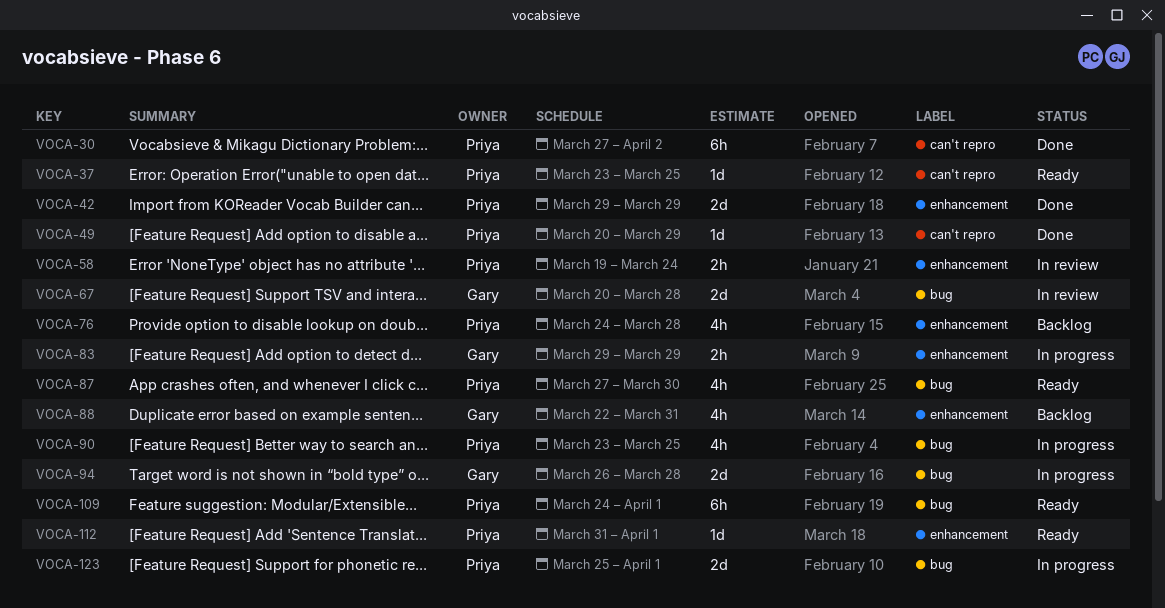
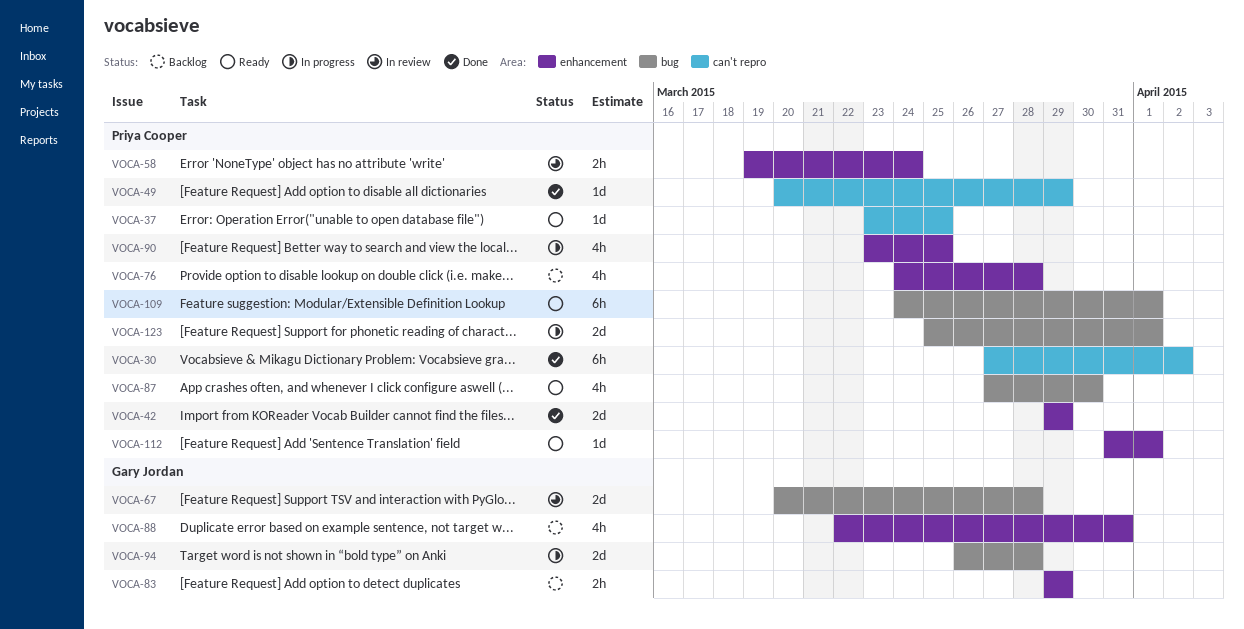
VOCA-83, status: In progress -> Backlog
VOCA-90, label: bug -> enhancement

